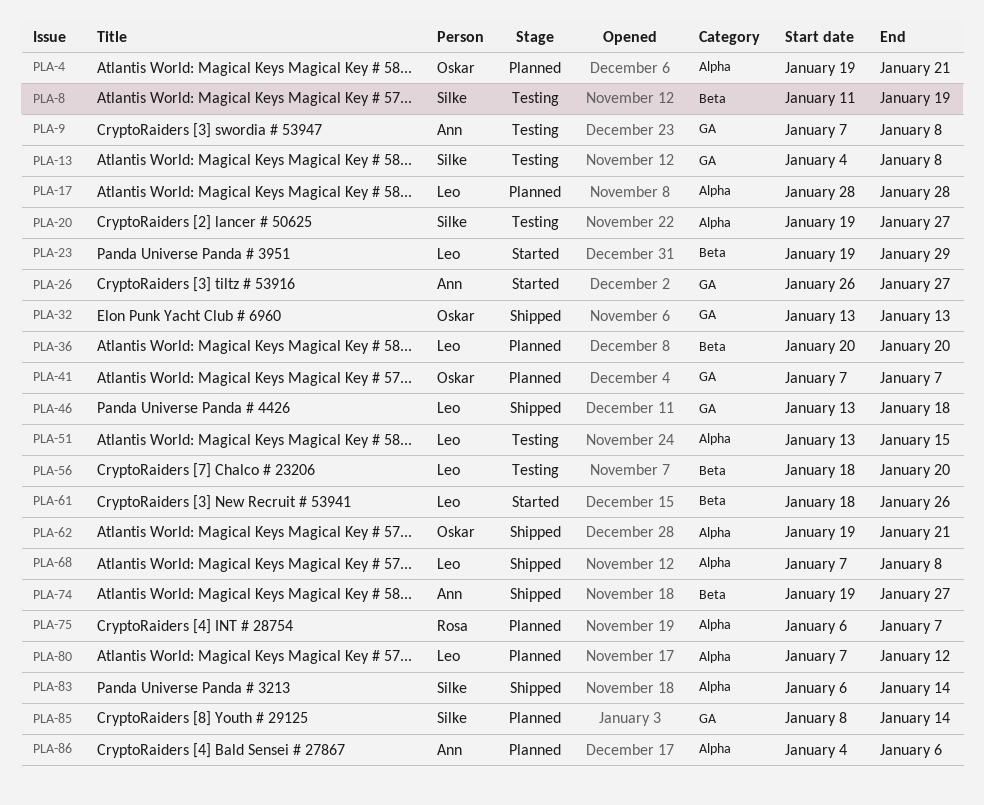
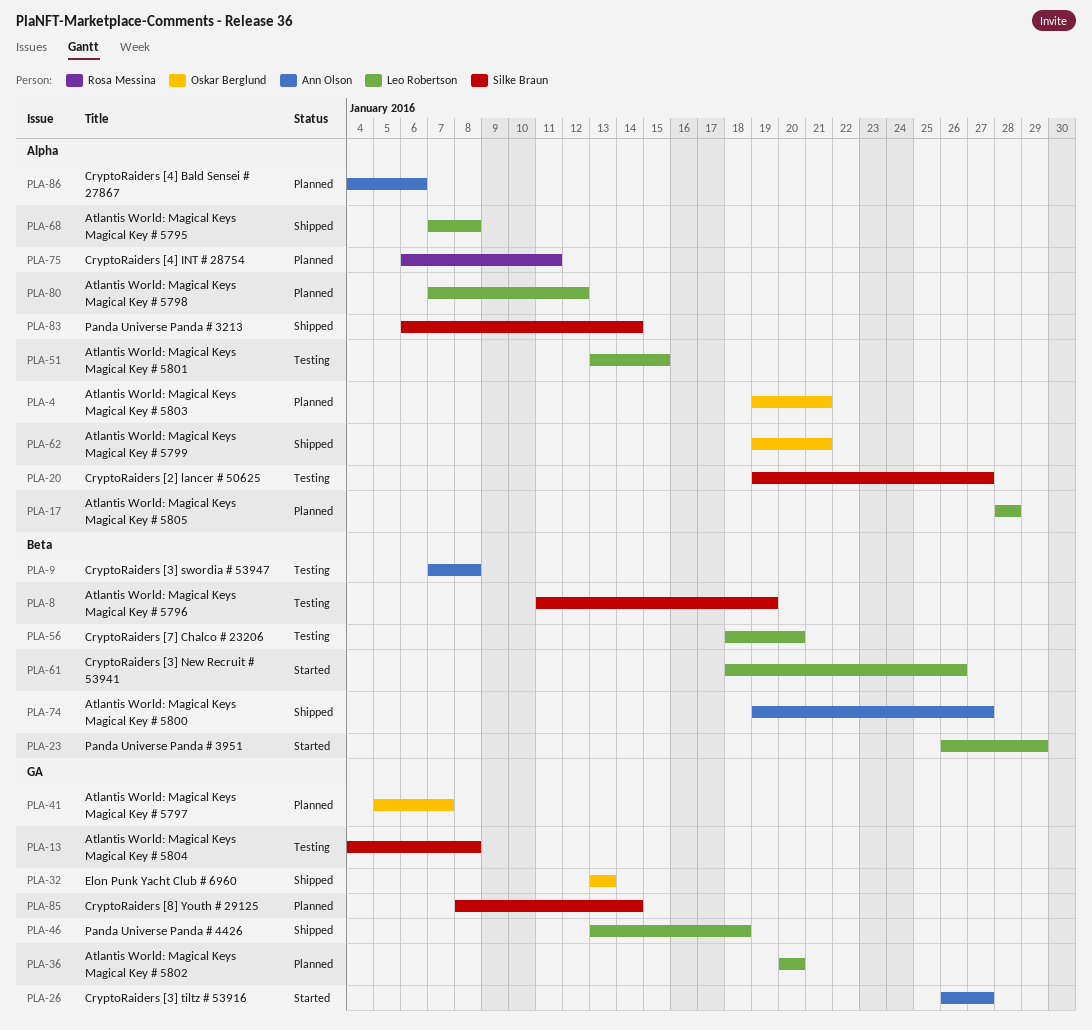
PLA-9, label: GA -> Beta
PLA-23, start: Jan 19 -> Jan 26
PLA-36, label: Beta -> GA
PLA-41, start: Jan 7 -> Jan 5
PLA-75, due: Jan 7 -> Jan 11

